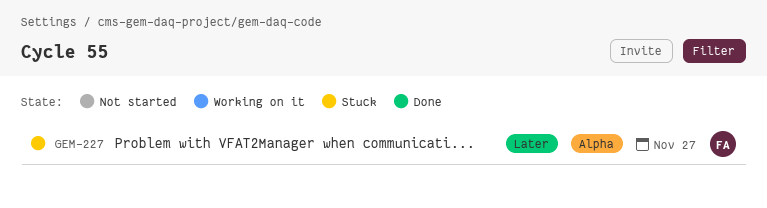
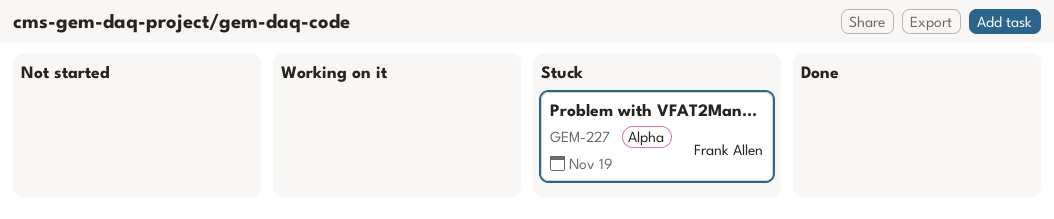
GEM-227, due: Nov 27 -> Nov 19

